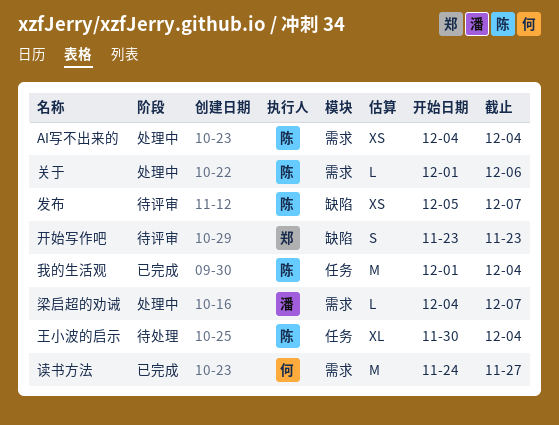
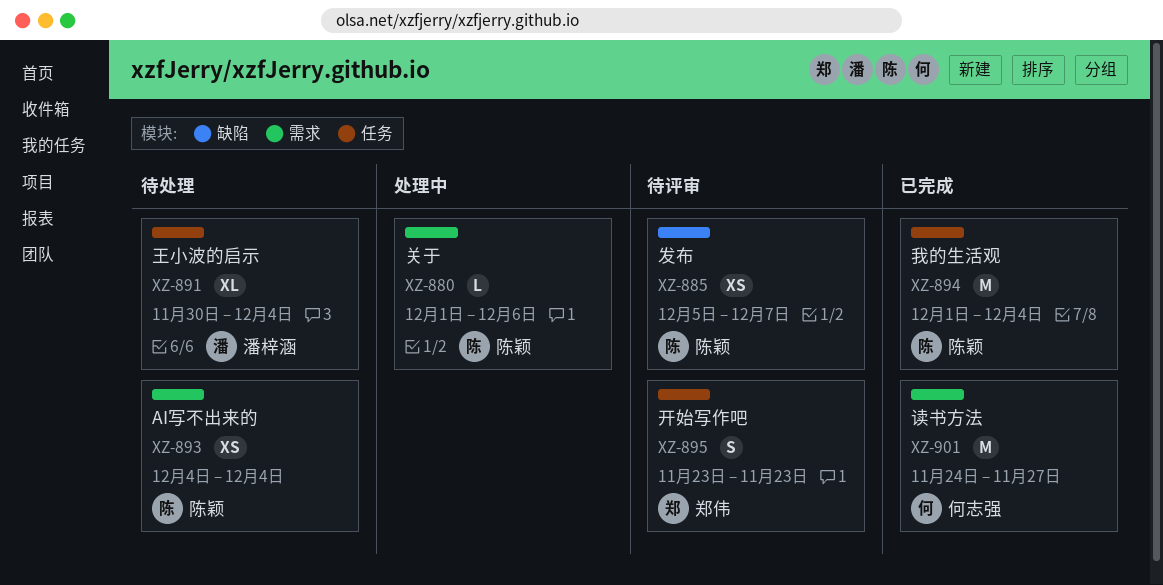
AI写不出来的, status: 处理中 -> 待处理
开始写作吧, label: 缺陷 -> 任务
梁启超的劝诫: present -> none
王小波的启示, owner: 陈颖 -> 潘梓涵

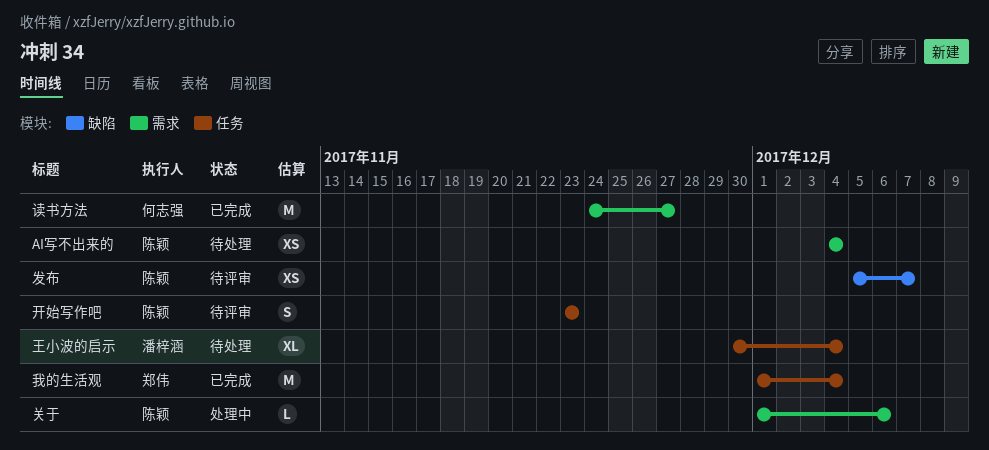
开始写作吧, owner: 郑伟 -> 陈颖
我的生活观, owner: 陈颖 -> 郑伟

